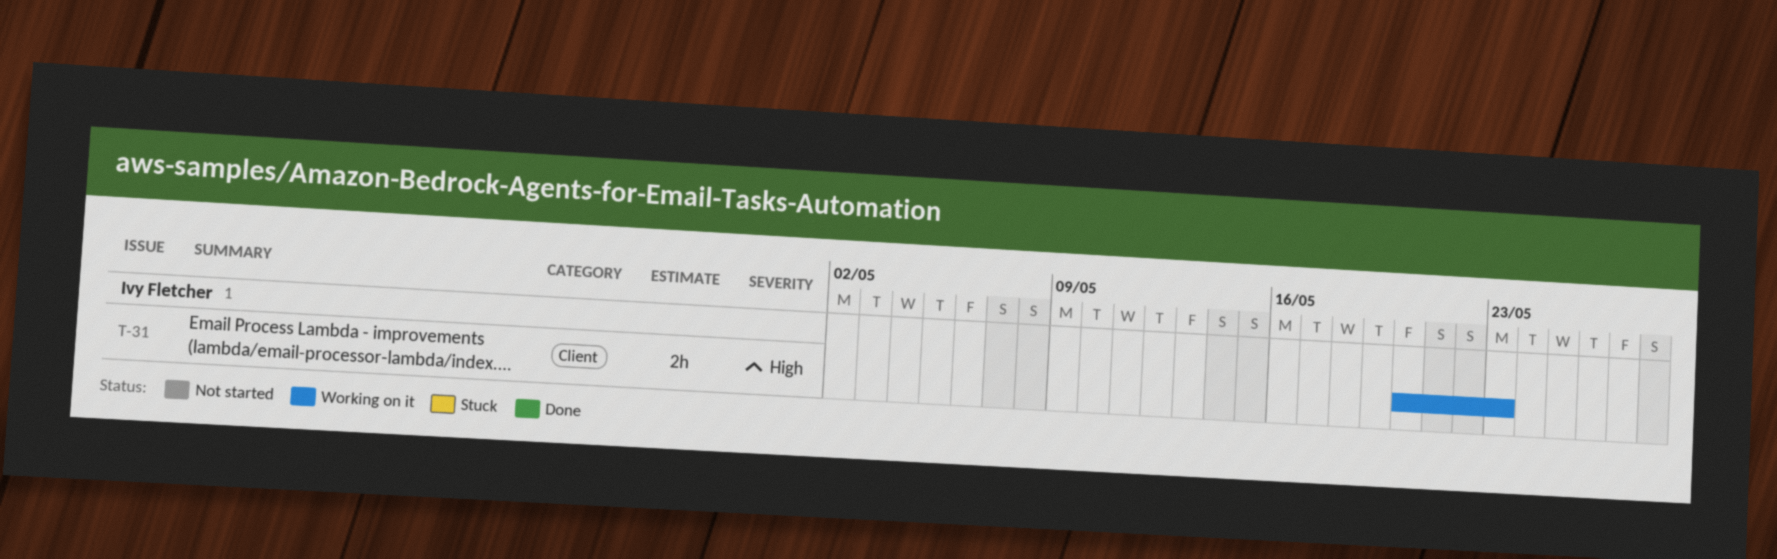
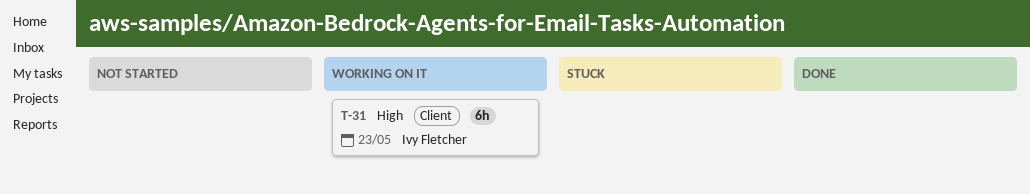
T-31, estimate: 2h -> 6h

